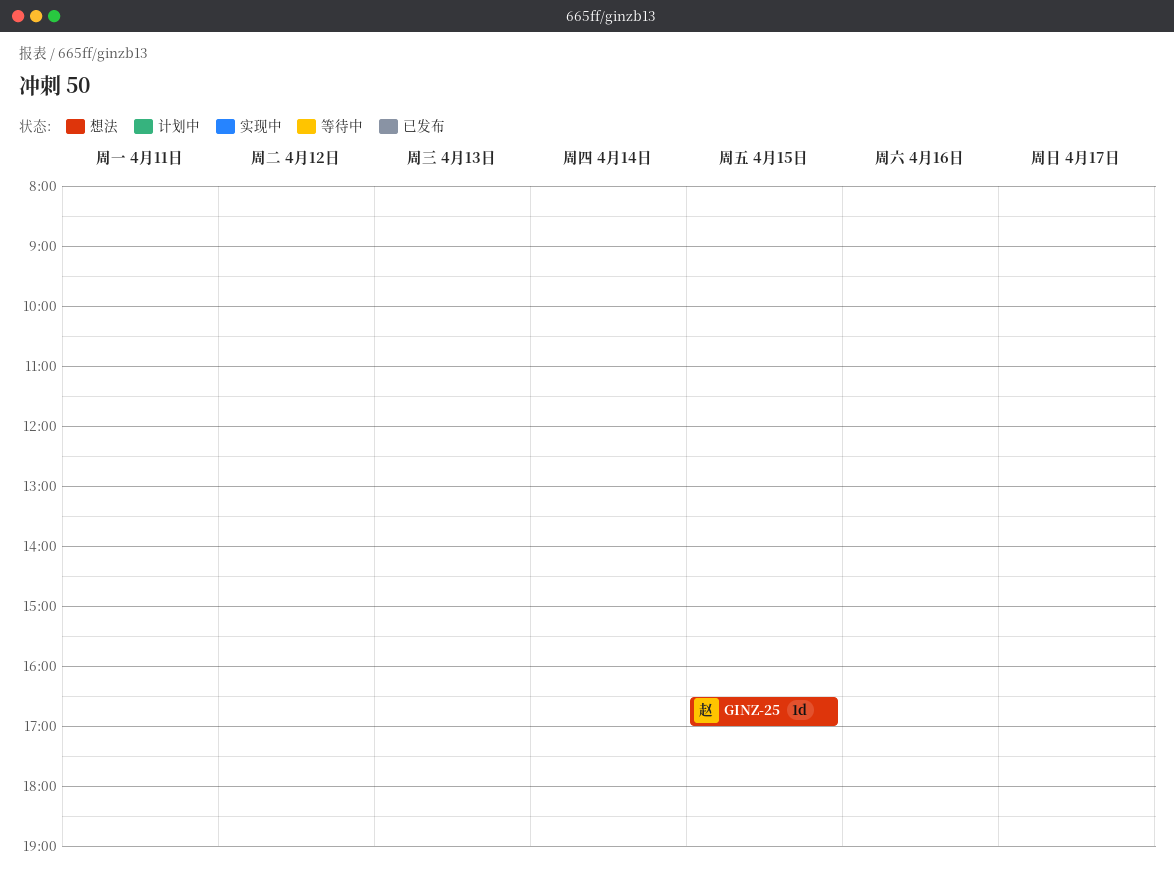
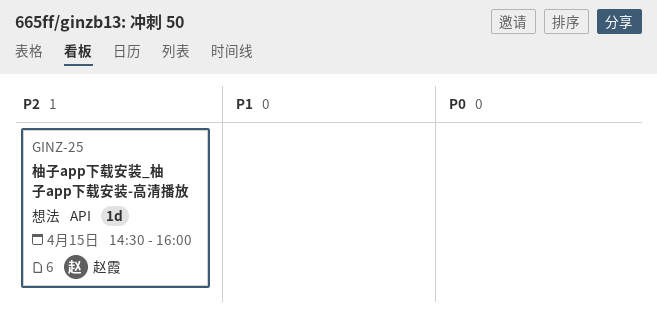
GINZ-25, begins: 16:30 -> 14:30
GINZ-25, ends: 17:00 -> 16:00

